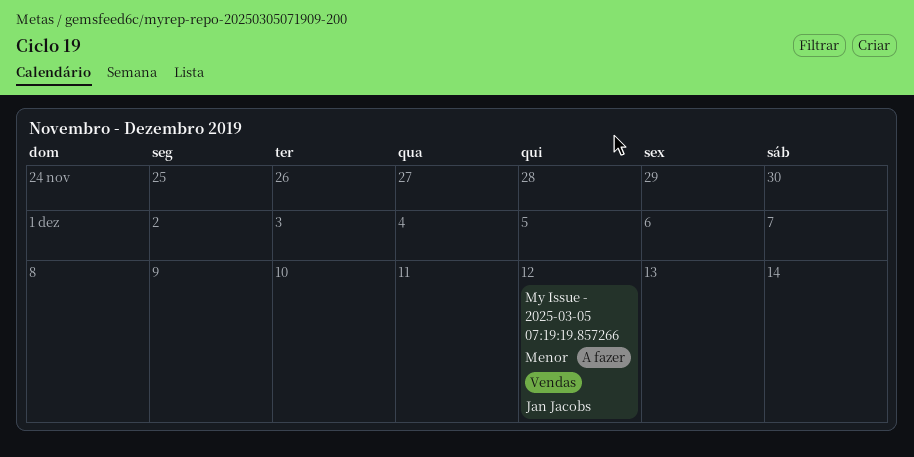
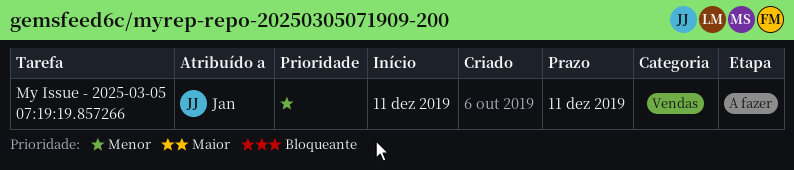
My Issue - 2025-03-05 07:19:19.857266, due: Dec 12 -> Dec 11

